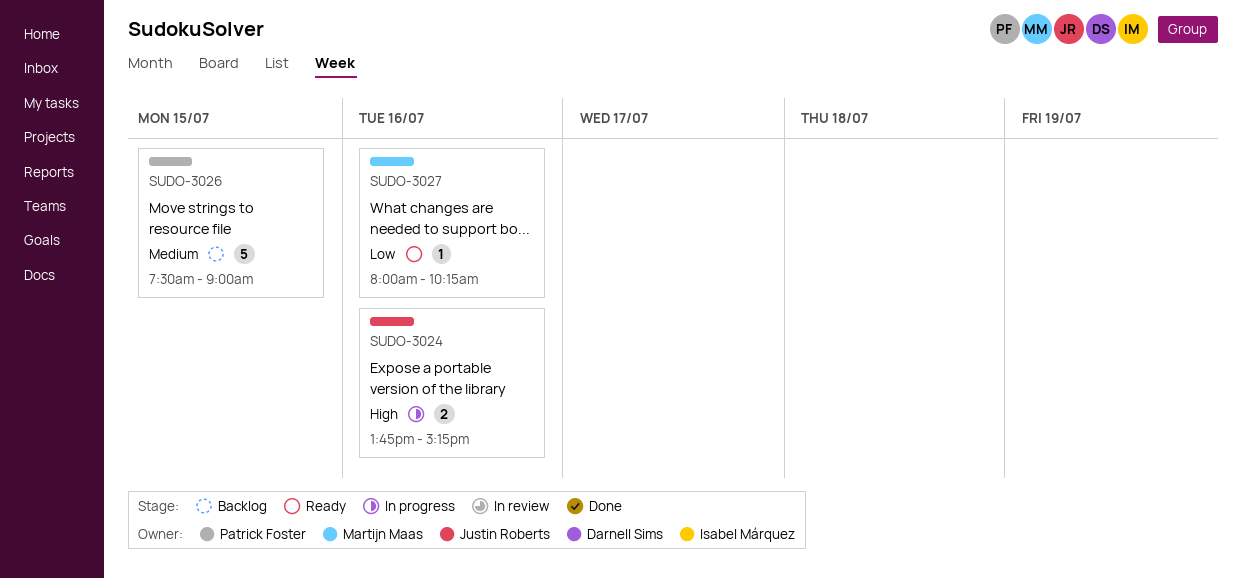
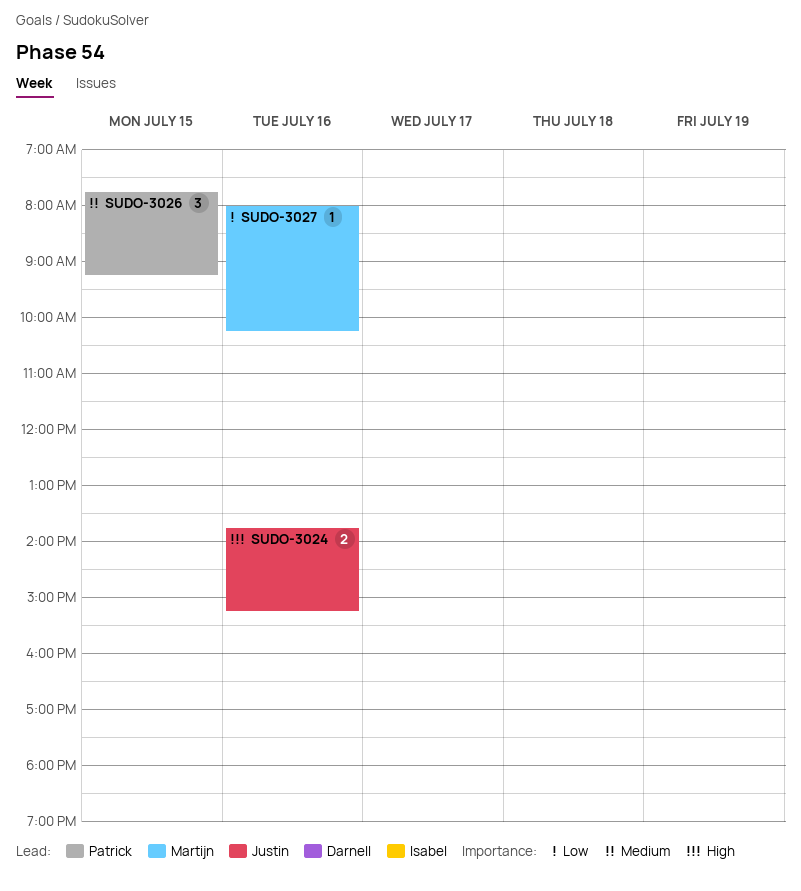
SUDO-3026, estimate: 5 -> 3
SUDO-3026, begins: 07:30 -> 07:45
SUDO-3026, ends: 09:00 -> 09:15

